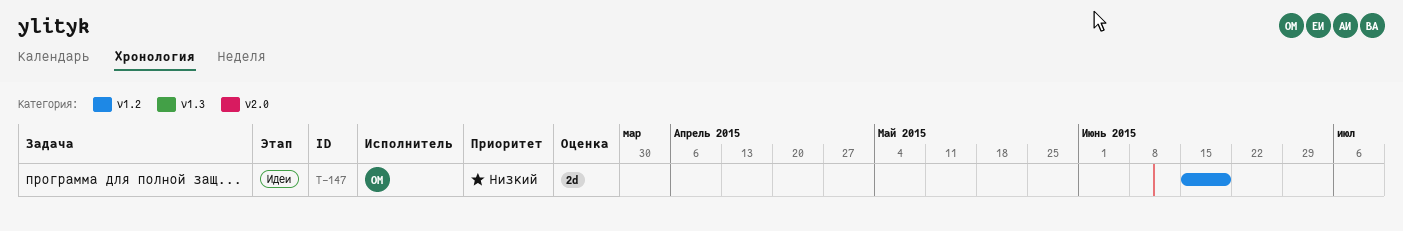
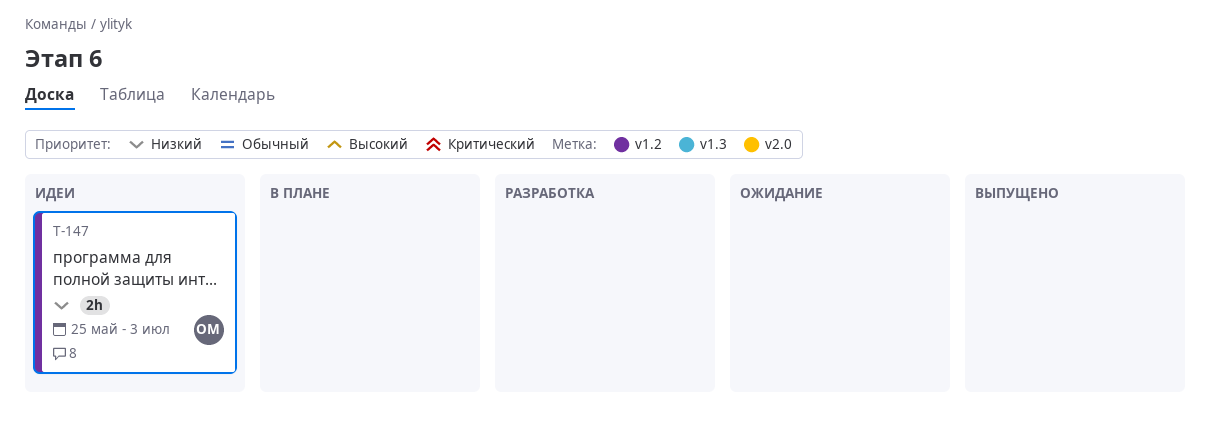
T-147, estimate: 2d -> 2h
T-147, start: Jun 15 -> May 25
T-147, due: Jun 19 -> Jul 3

